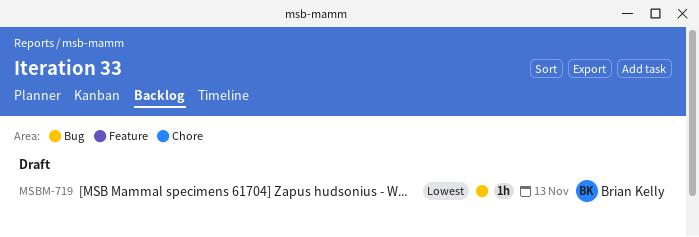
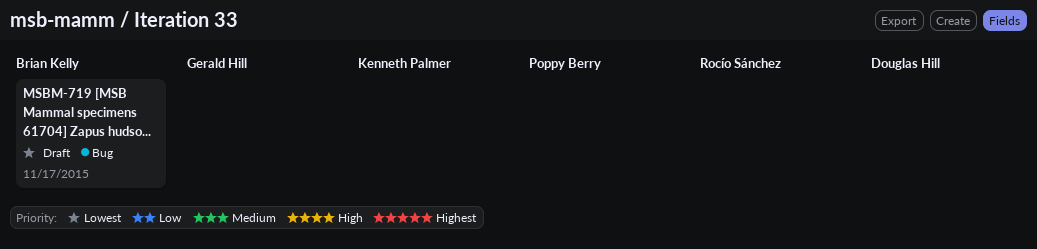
MSBM-719, due: Nov 13 -> Nov 17

